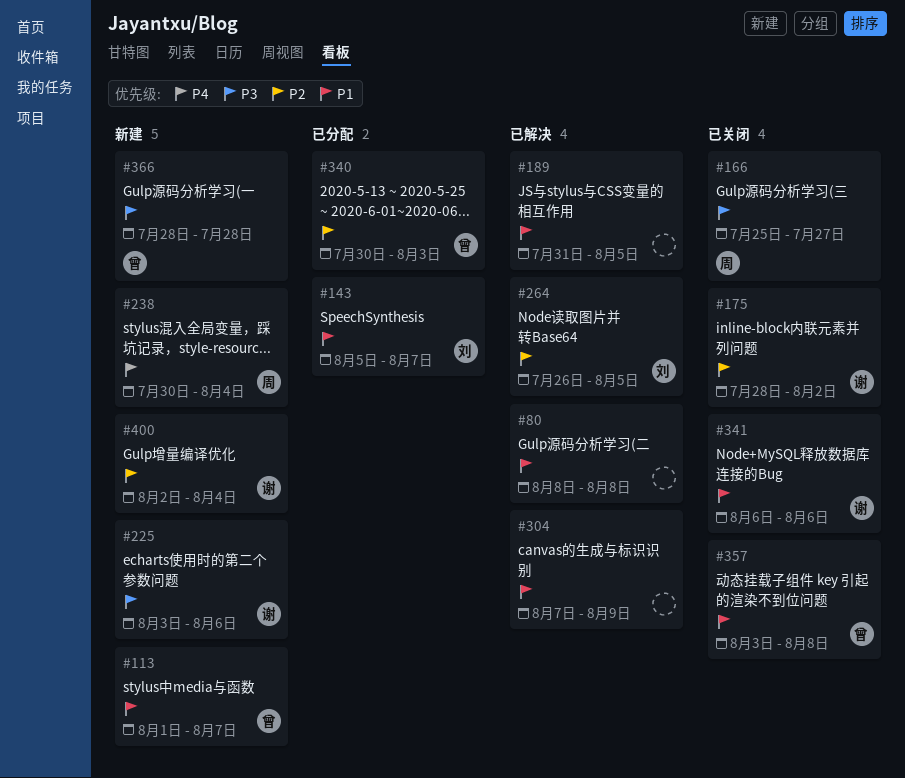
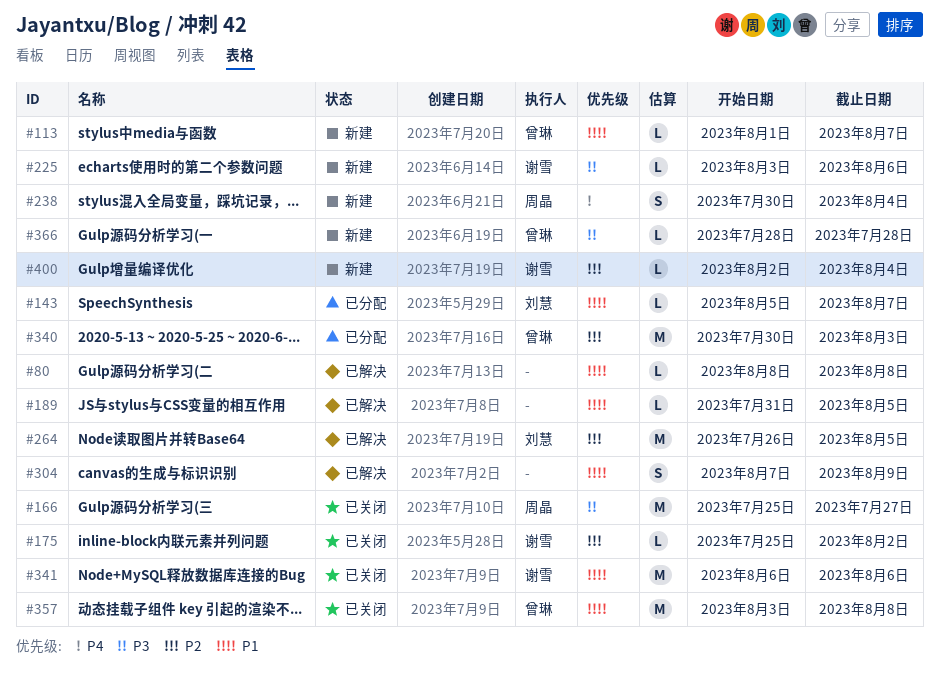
#175, start: Jul 28 -> Jul 25

